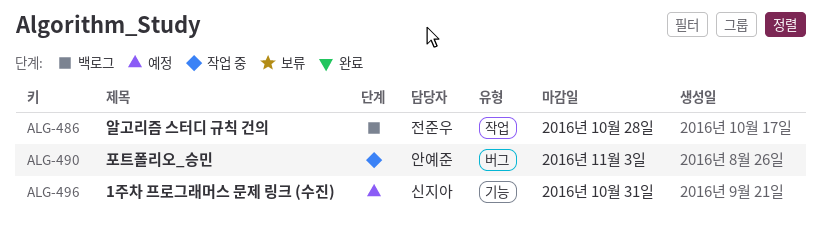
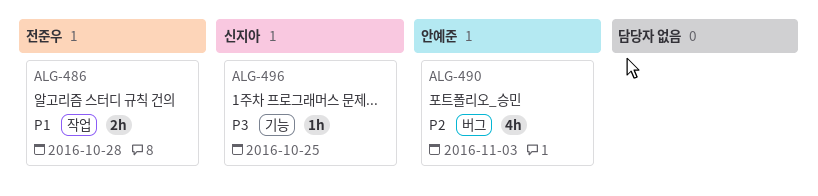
ALG-496, due: Oct 31 -> Oct 25

